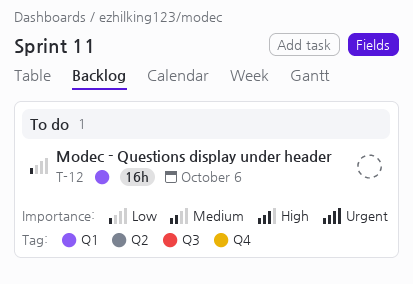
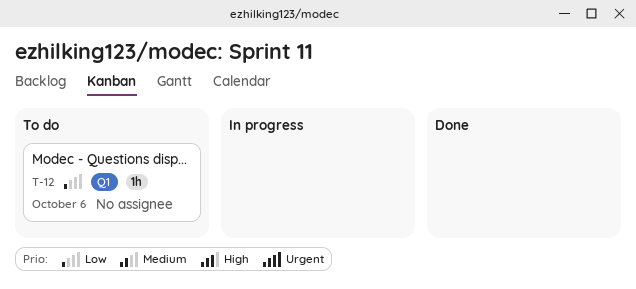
T-12, estimate: 16h -> 1h

